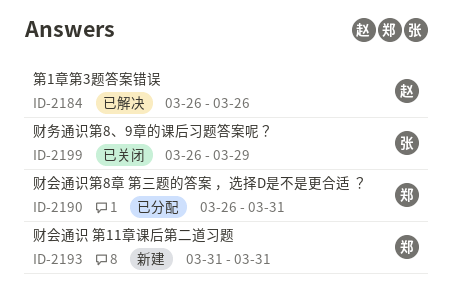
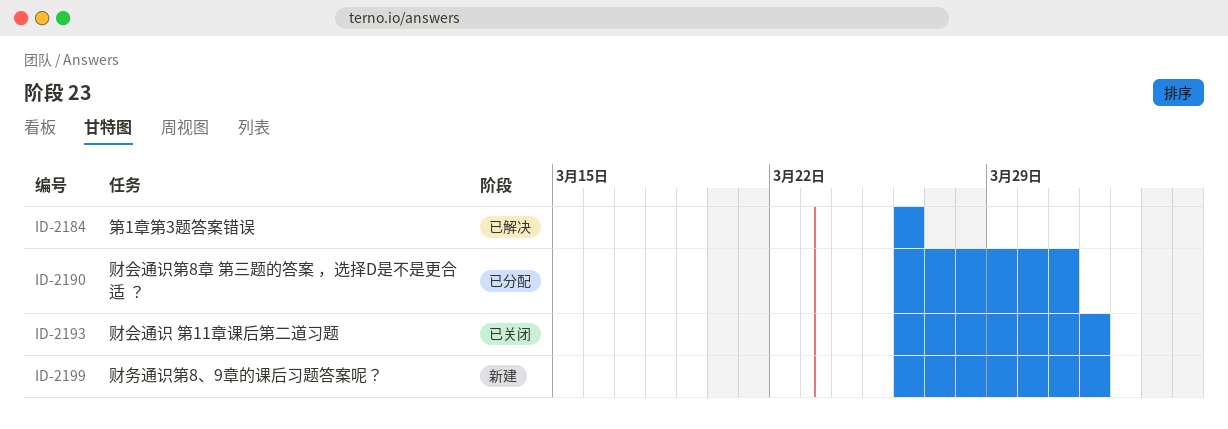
ID-2193, status: 新建 -> 已关闭
ID-2193, start: Mar 31 -> Mar 26
ID-2193, due: Mar 31 -> Apr 1
ID-2199, status: 已关闭 -> 新建
ID-2199, due: Mar 29 -> Apr 1

